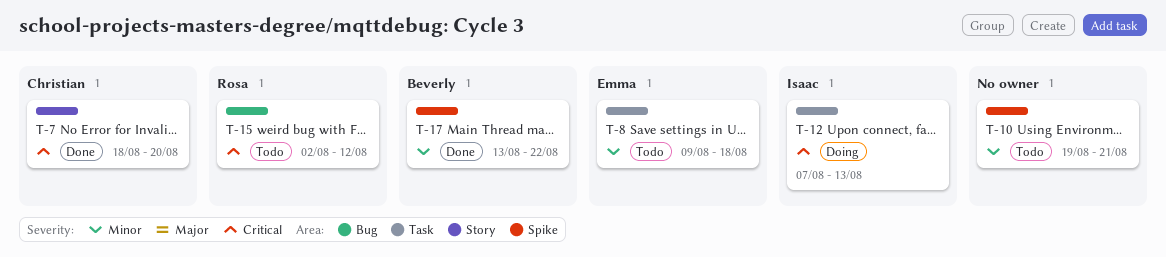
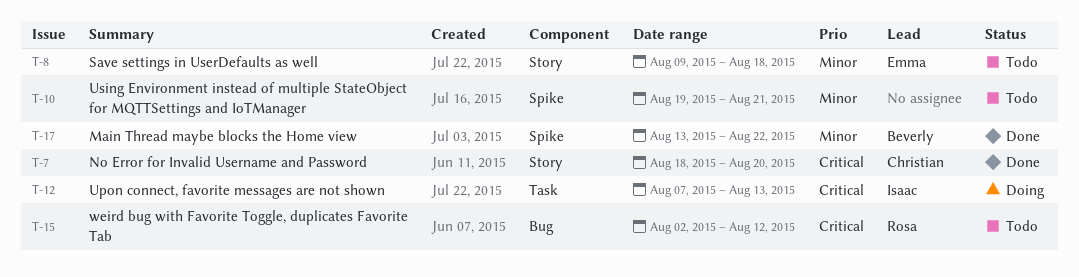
T-8, label: Task -> Story

